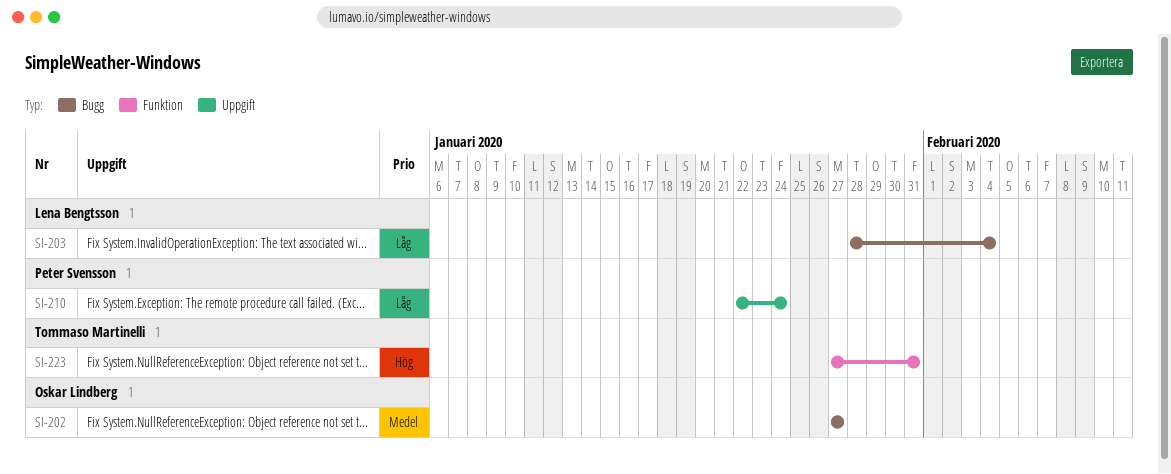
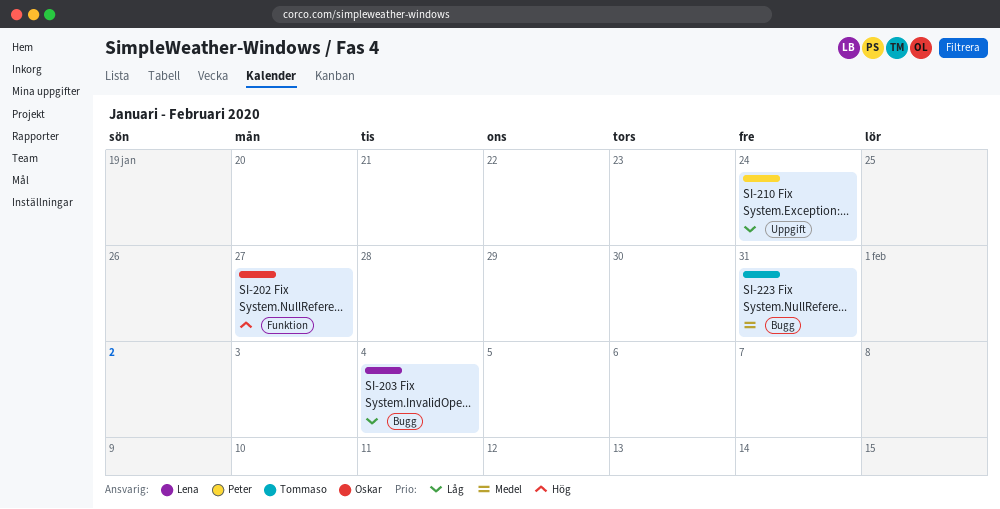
SI-202, priority: Medel -> Hög
SI-202, label: Bugg -> Funktion
SI-223, priority: Hög -> Medel
SI-223, label: Funktion -> Bugg

